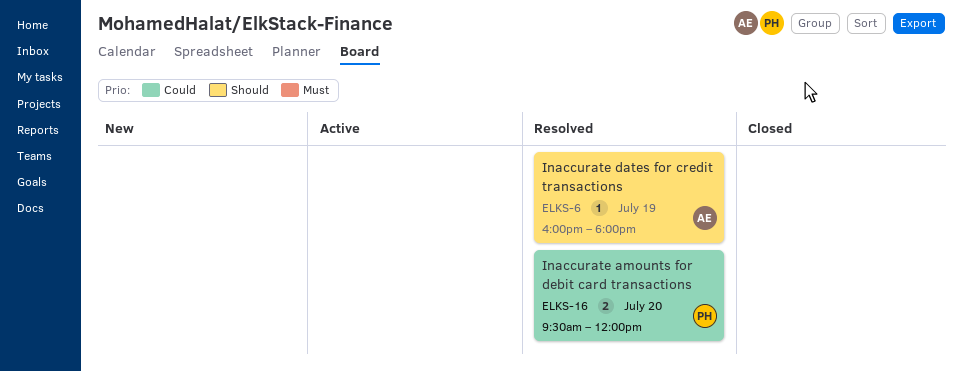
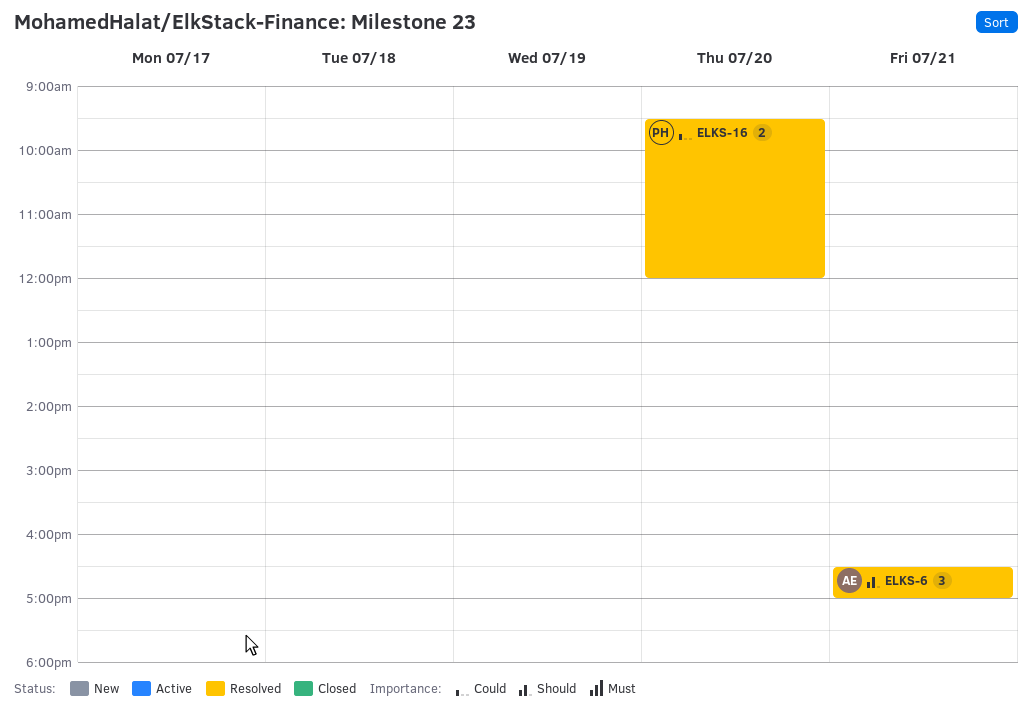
ELKS-6, estimate: 1 -> 3
ELKS-6, day: Jul 19 -> Jul 21
ELKS-6, begins: 16:00 -> 16:30
ELKS-6, ends: 18:00 -> 17:00

